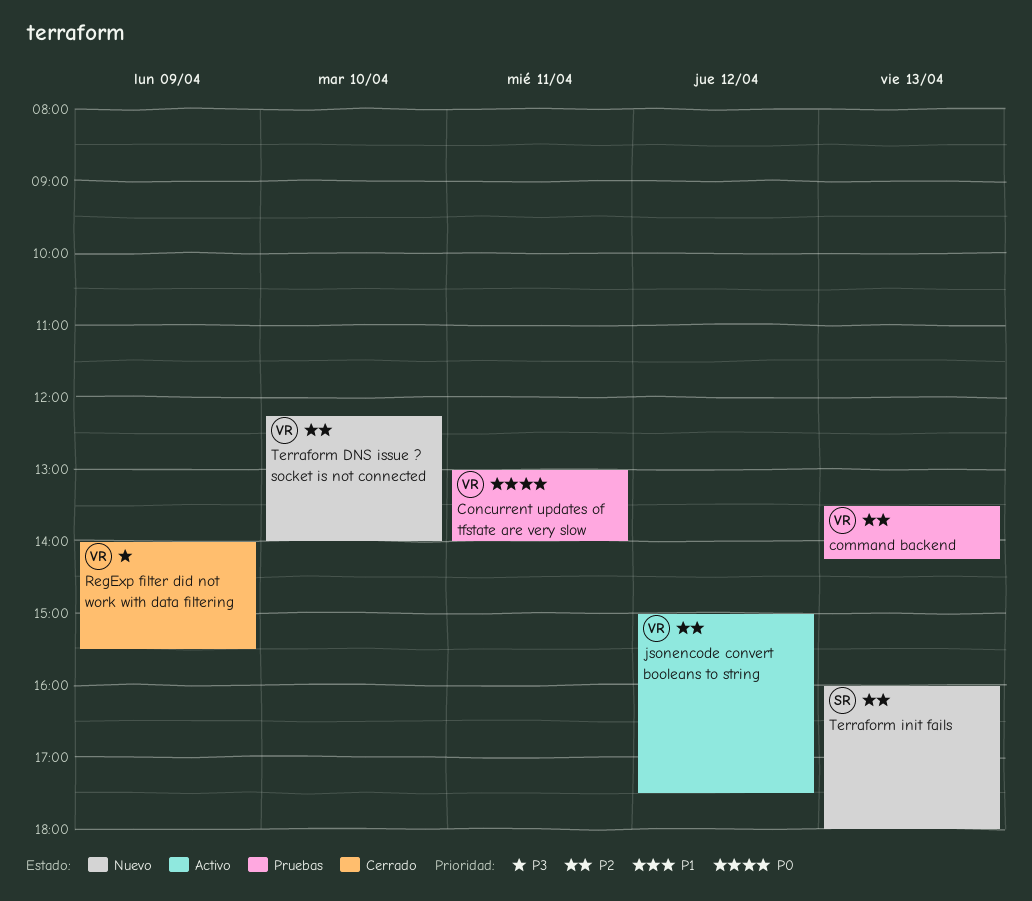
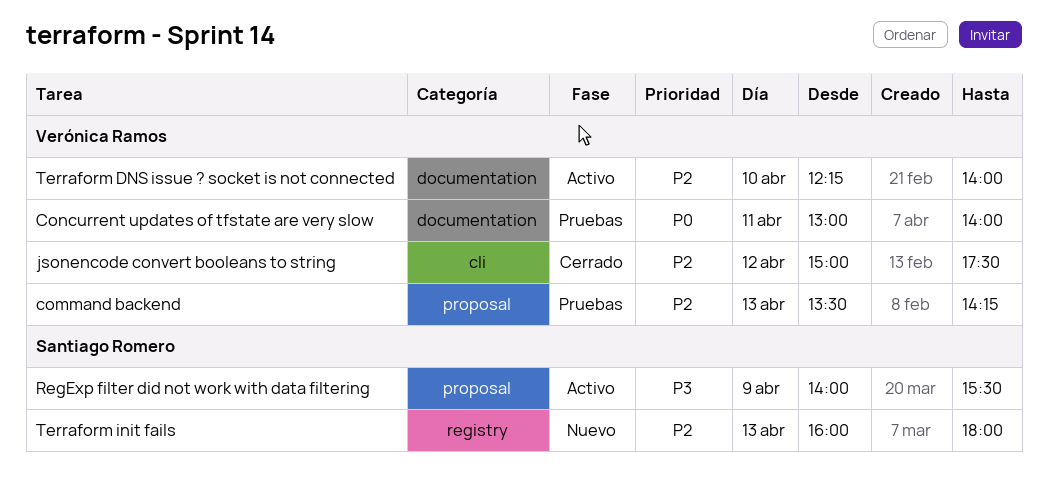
jsonencode convert booleans to string, status: Activo -> Cerrado
RegExp filter did not work with data filtering, status: Cerrado -> Activo
RegExp filter did not work with data filtering, owner: Verónica Ramos -> Santiago Romero
Terraform DNS issue ? socket is not connected, status: Nuevo -> Activo

